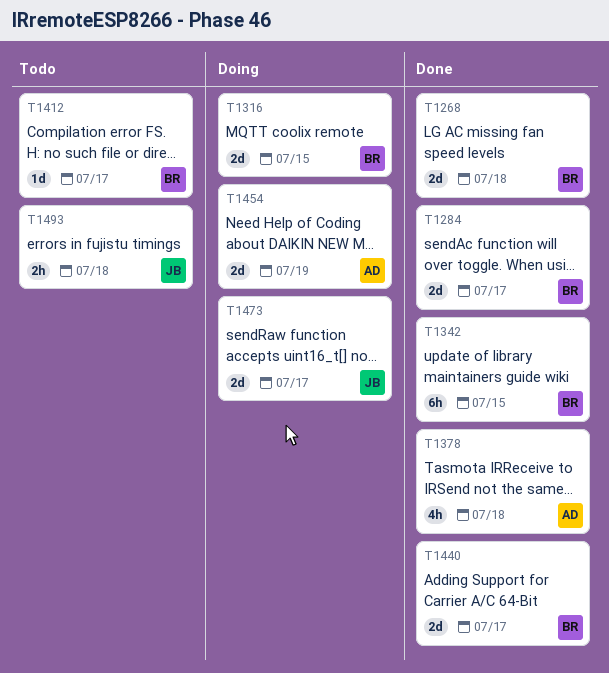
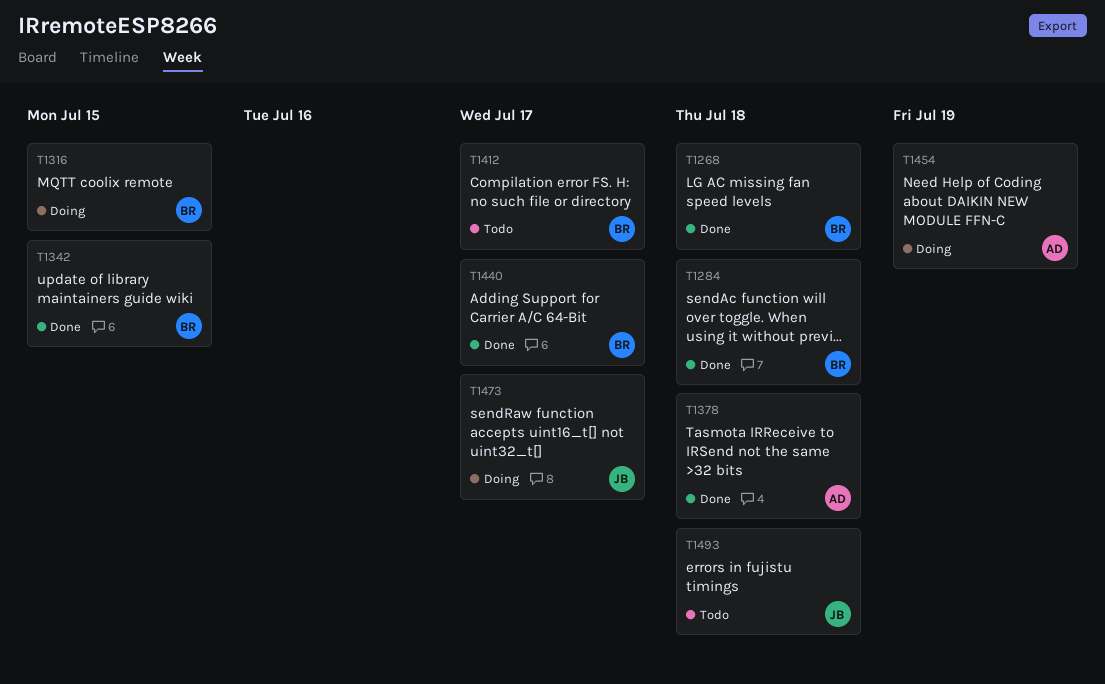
T1284, due: Jul 17 -> Jul 18

